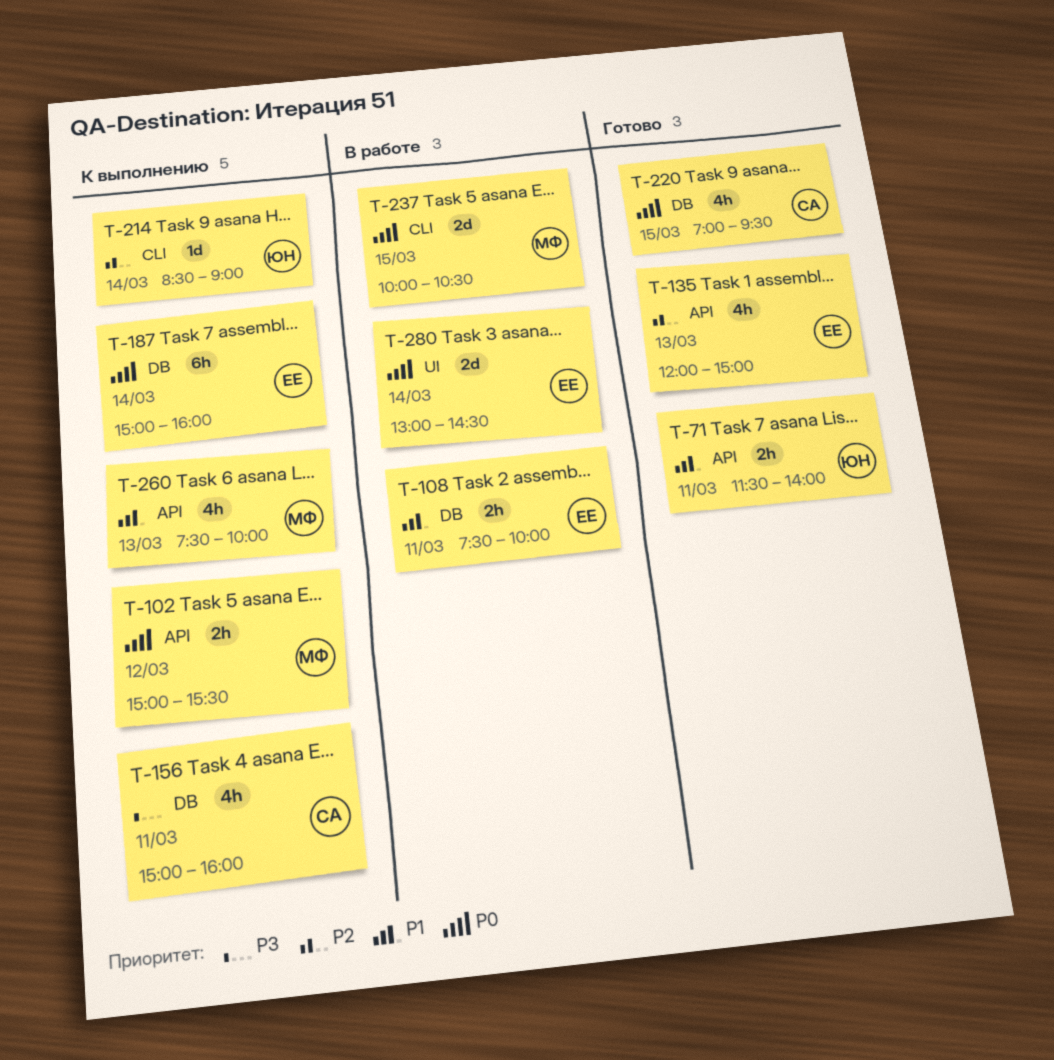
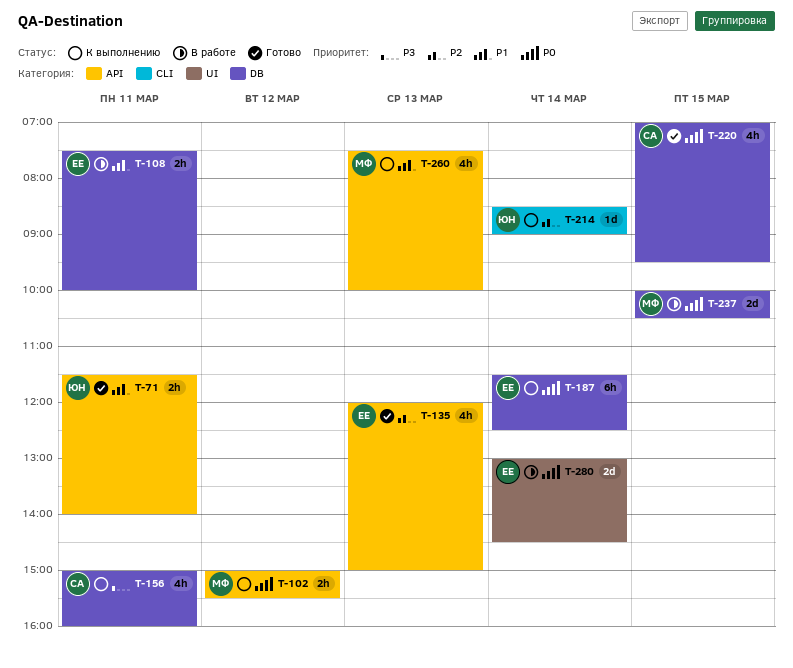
T-187, begins: 15:00 -> 11:30
T-187, ends: 16:00 -> 12:30
T-237, label: CLI -> DB

